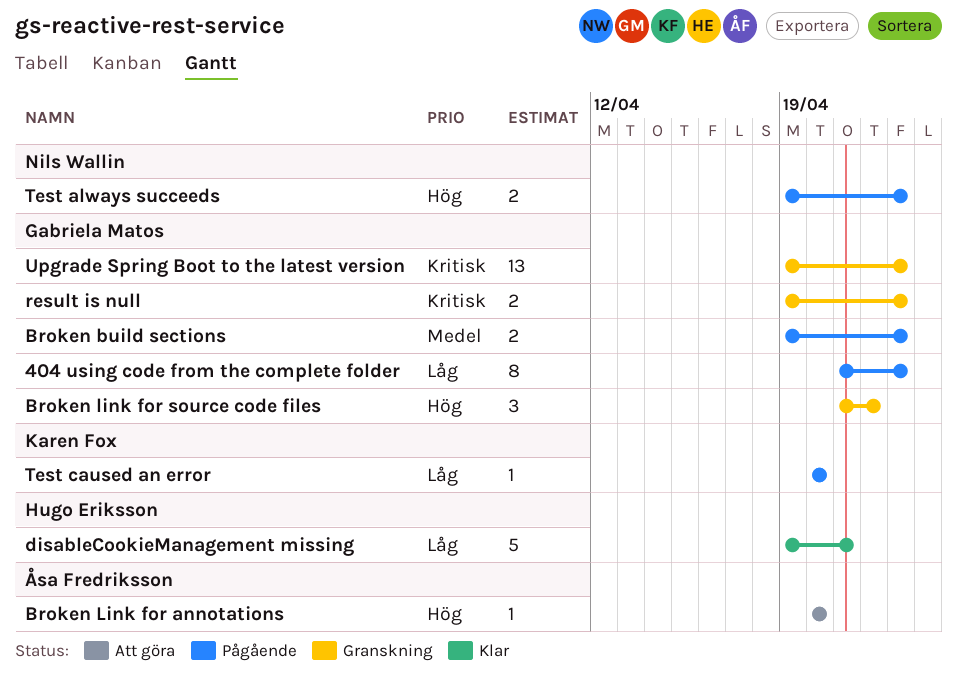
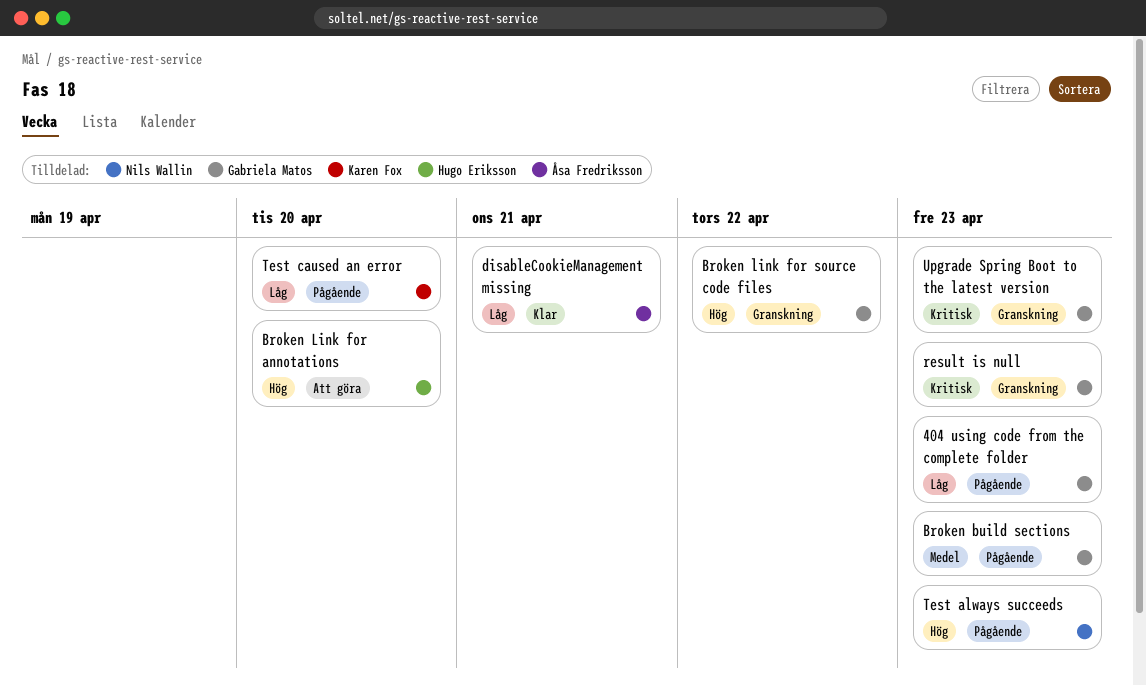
Broken Link for annotations, owner: Åsa Fredriksson -> Hugo Eriksson
disableCookieManagement missing, owner: Hugo Eriksson -> Åsa Fredriksson

